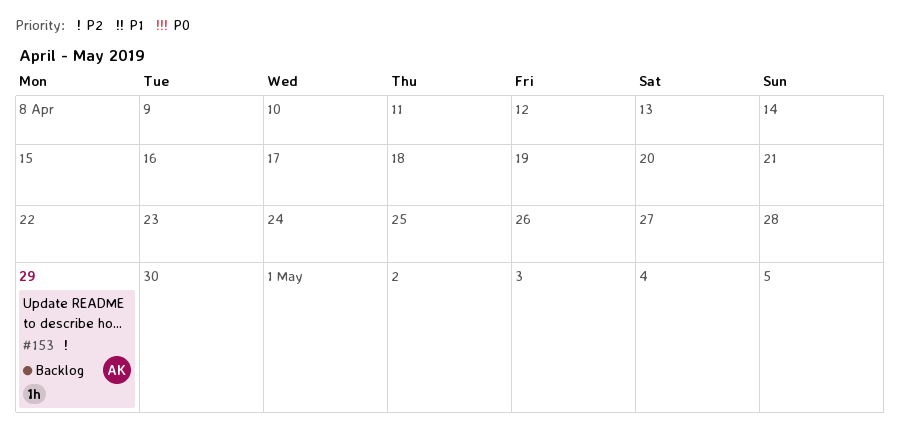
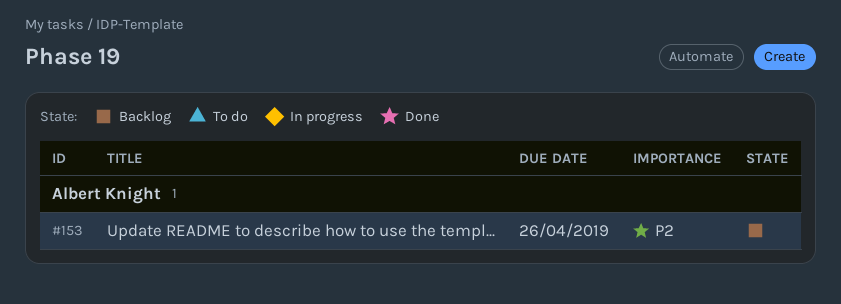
#153, due: Apr 29 -> Apr 26

